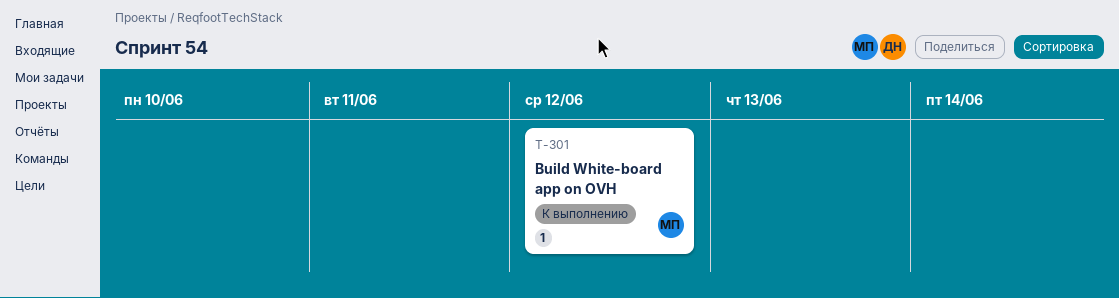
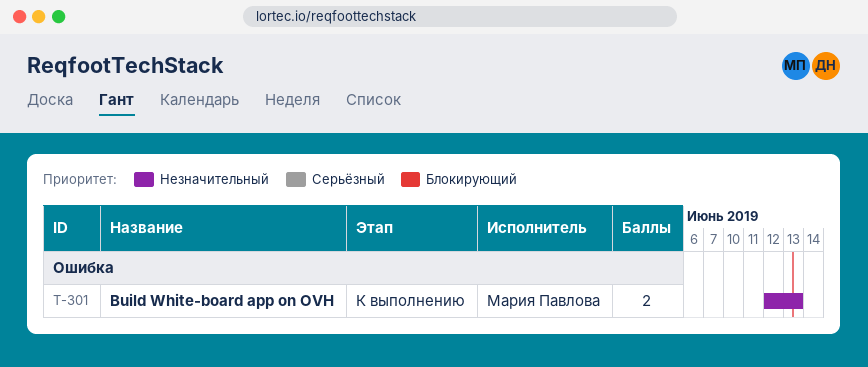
T-301, estimate: 1 -> 2
T-301, due: Jun 12 -> Jun 13

